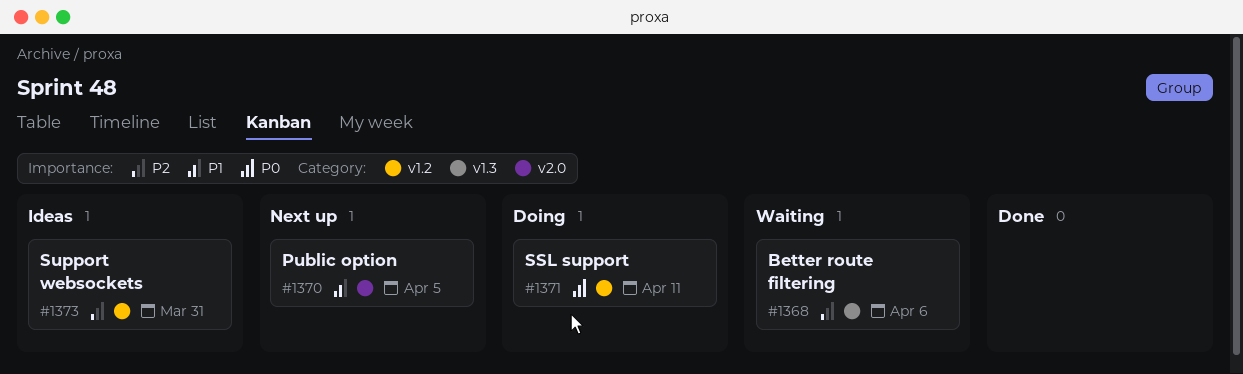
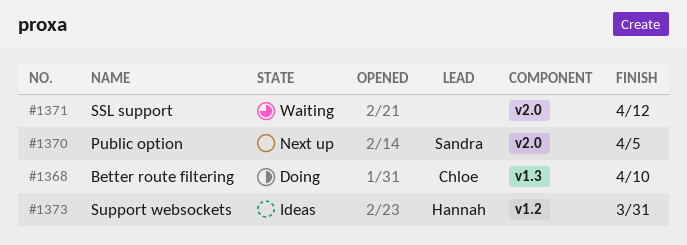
#1368, status: Waiting -> Doing
#1368, due: Apr 6 -> Apr 10
#1371, status: Doing -> Waiting
#1371, label: v1.2 -> v2.0
#1371, due: Apr 11 -> Apr 12

